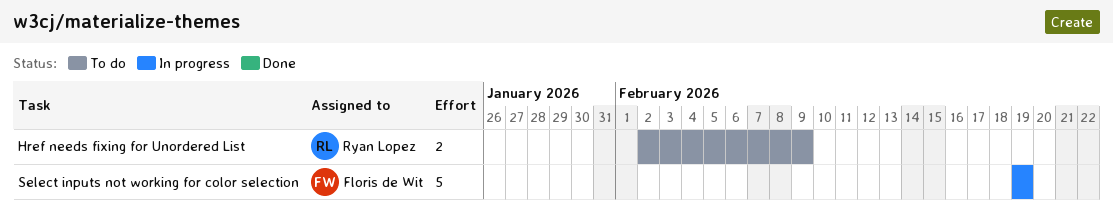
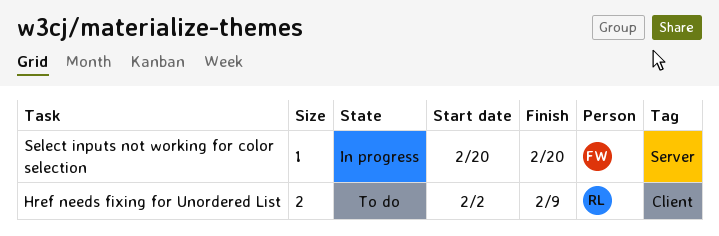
Select inputs not working for color selection, estimate: 5 -> 1
Select inputs not working for color selection, start: Feb 19 -> Feb 20
Select inputs not working for color selection, due: Feb 19 -> Feb 20

